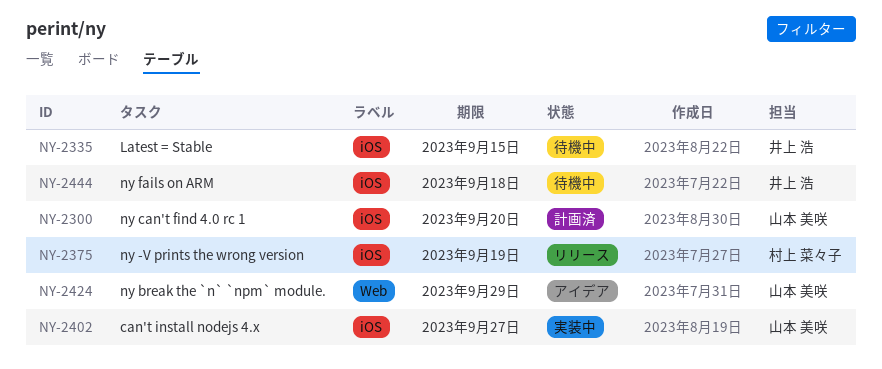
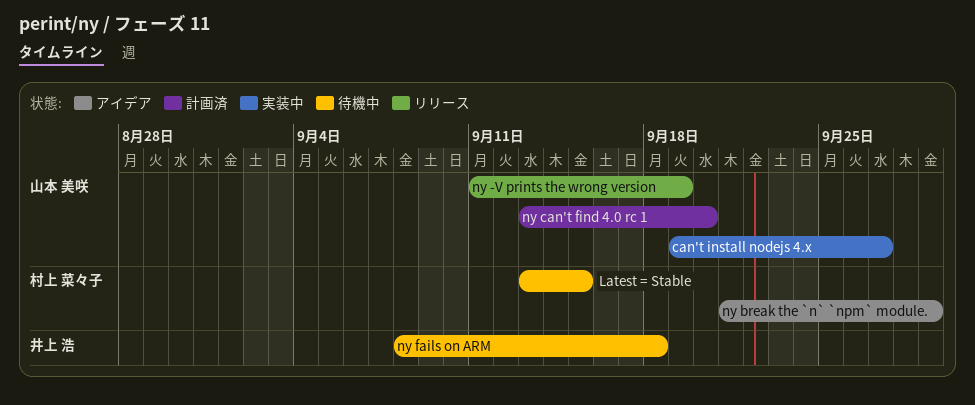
Latest = Stable, owner: 井上 浩 -> 村上 菜々子
ny -V prints the wrong version, owner: 村上 菜々子 -> 山本 美咲
ny break the `n` `npm` module., owner: 山本 美咲 -> 村上 菜々子

